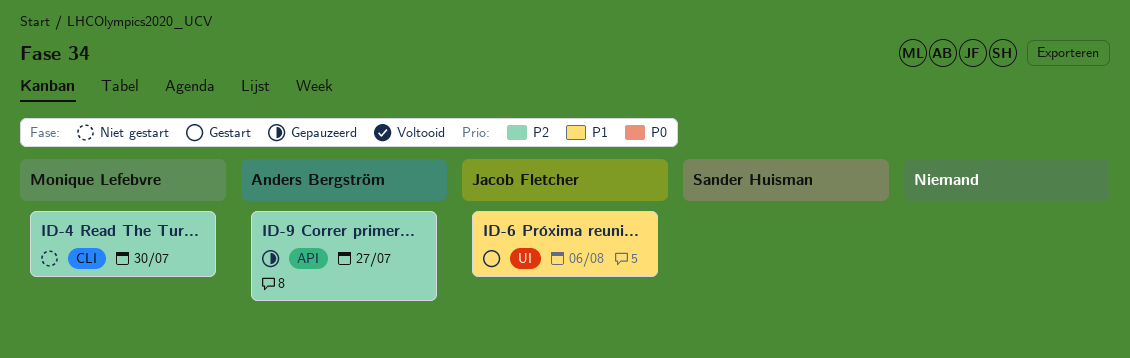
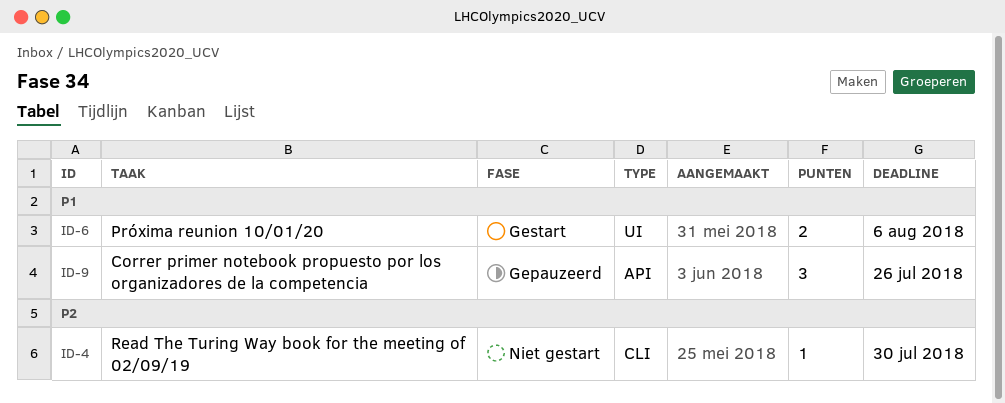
ID-9, priority: P2 -> P1
ID-9, due: Jul 27 -> Jul 26

